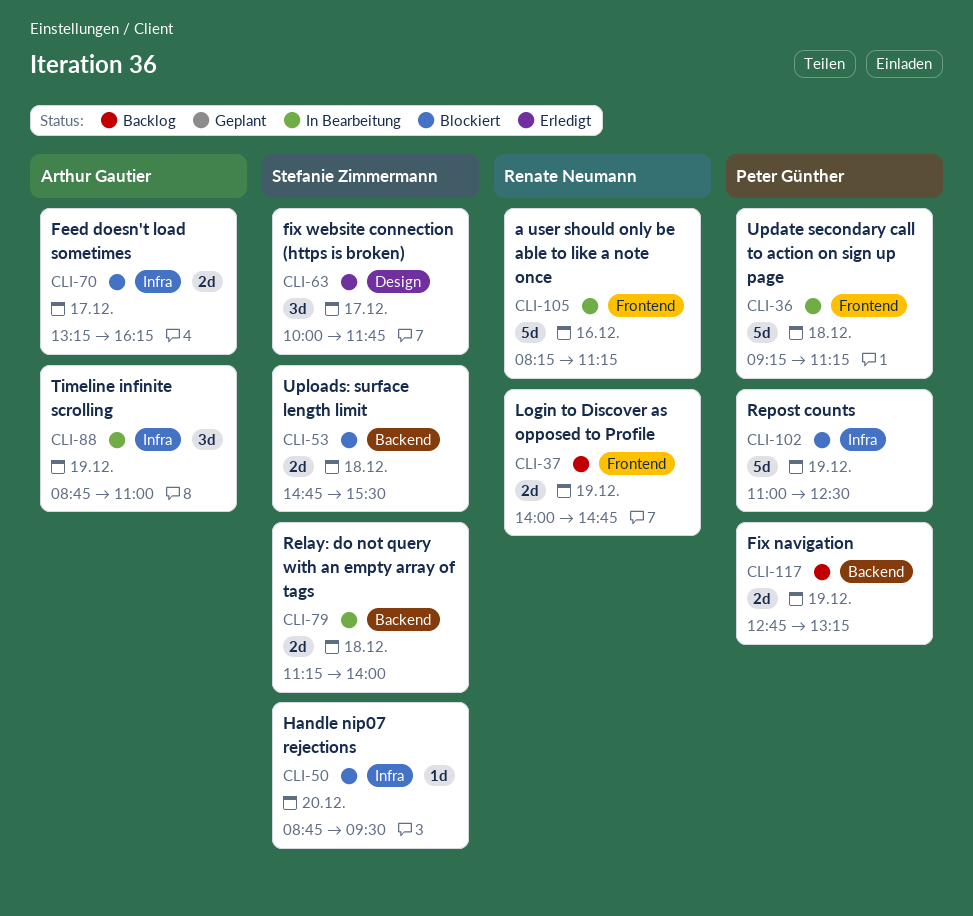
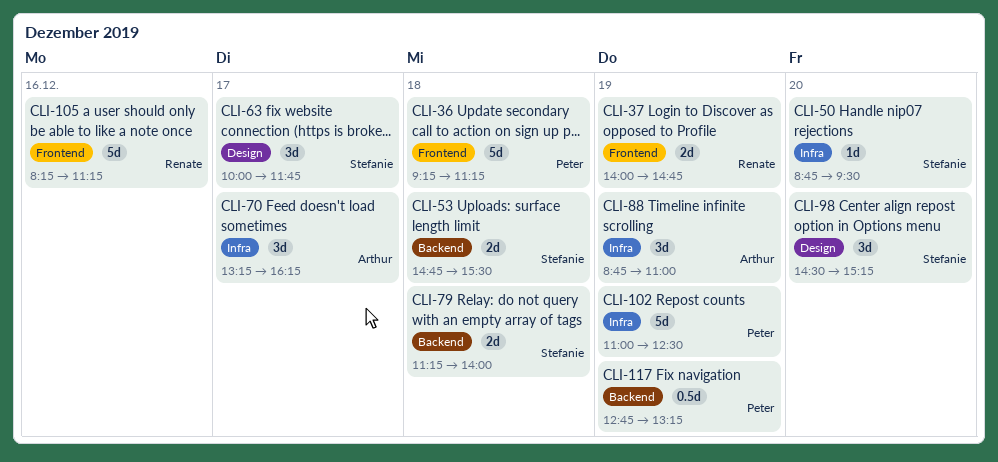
CLI-70, estimate: 2d -> 3d
CLI-98: none -> present
CLI-117, estimate: 2d -> 0.5d

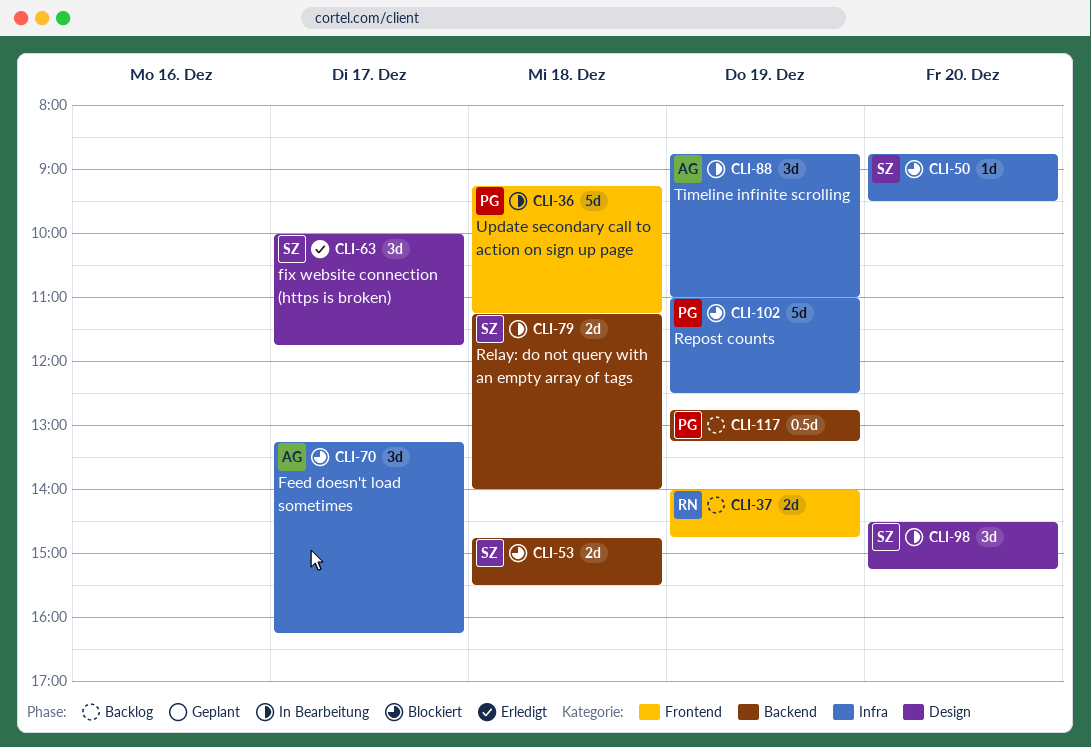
CLI-105: present -> none

